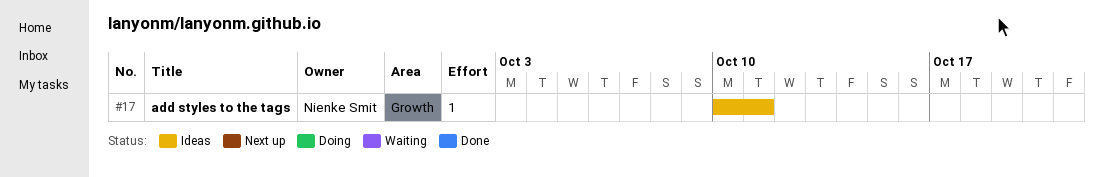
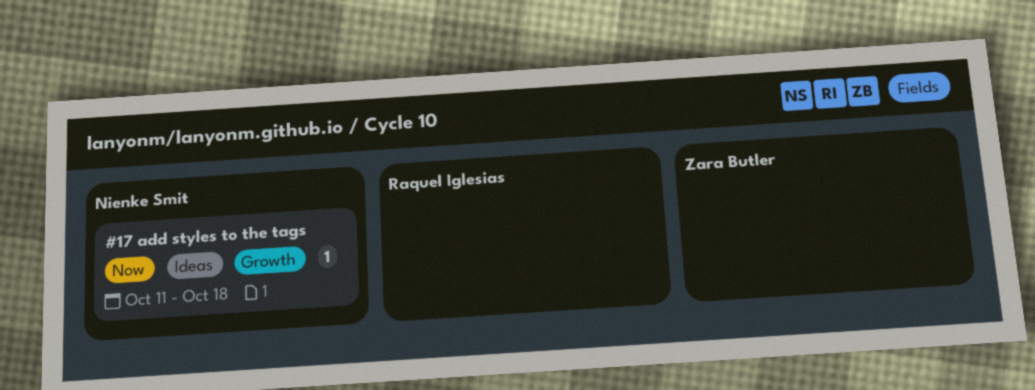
#17, start: Oct 10 -> Oct 11
#17, due: Oct 11 -> Oct 18

